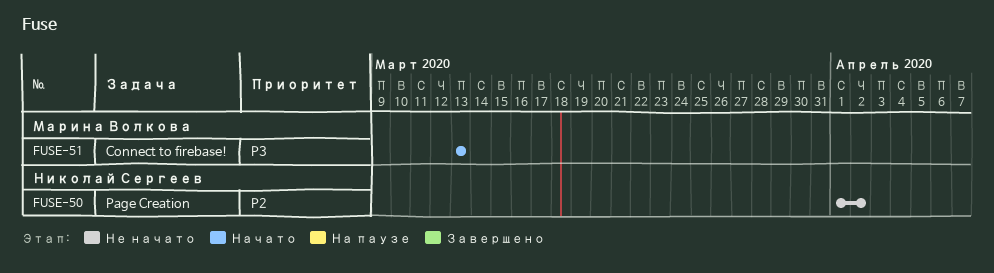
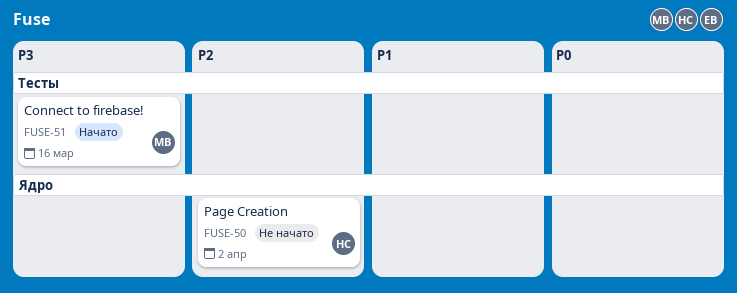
FUSE-51, due: Mar 13 -> Mar 16

